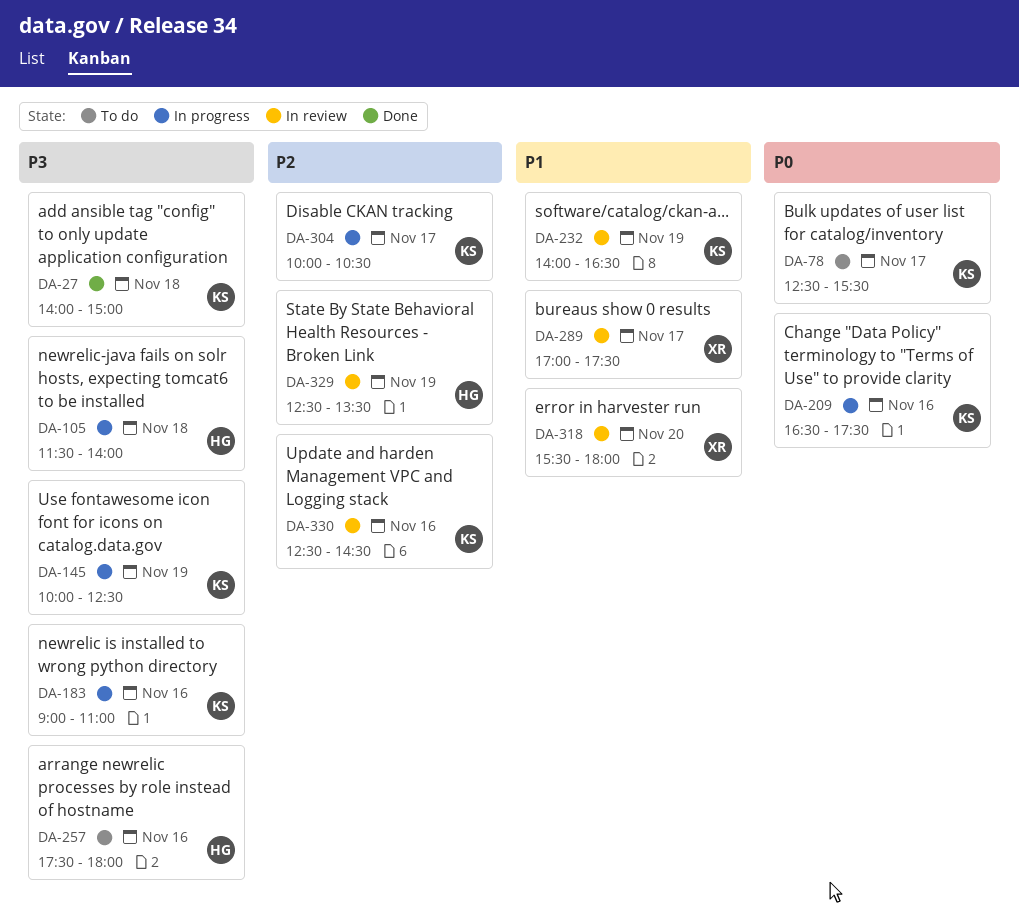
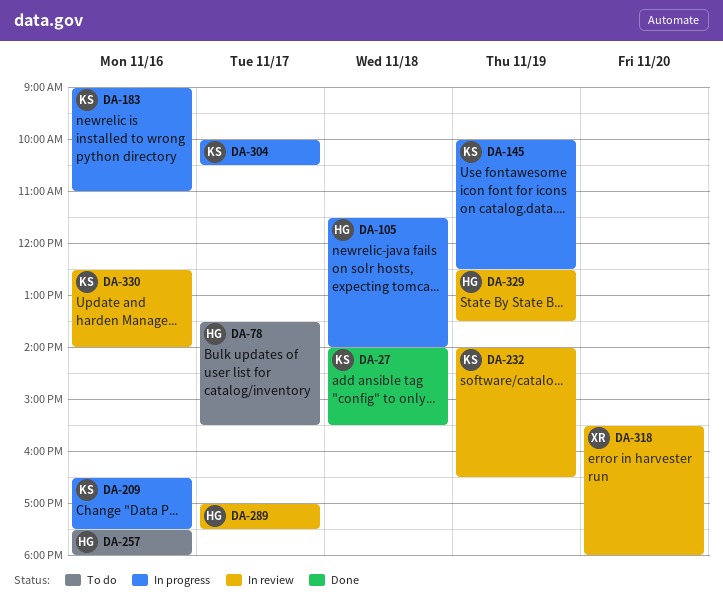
DA-27, ends: 15:00 -> 15:30
DA-78, owner: KS -> HG
DA-78, begins: 12:30 -> 13:30
DA-289, owner: XR -> HG
DA-330, ends: 14:30 -> 14:00

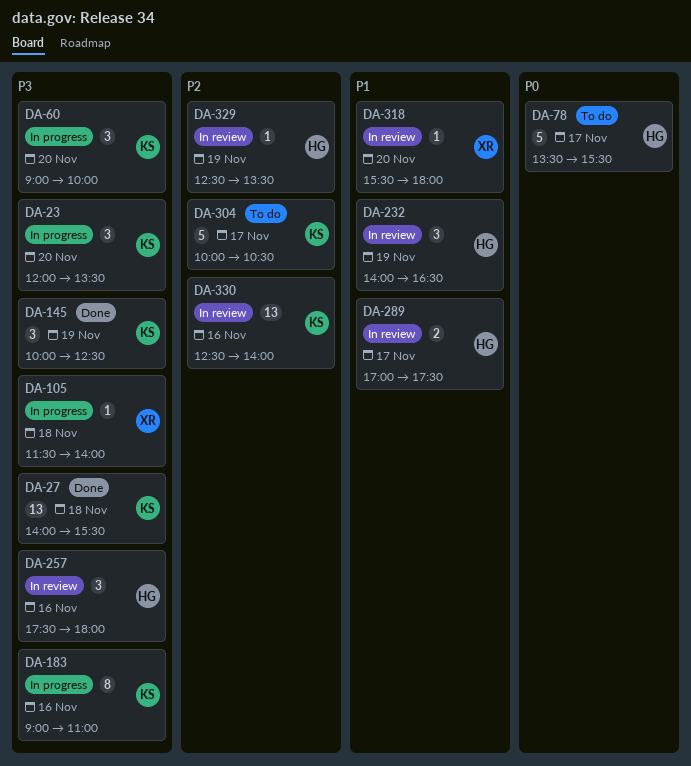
DA-23: none -> present
DA-60: none -> present
DA-105, owner: HG -> XR
DA-145, status: In progress -> Done
DA-209: present -> none
DA-232, owner: KS -> HG
DA-257, status: To do -> In review
DA-304, status: In progress -> To do

